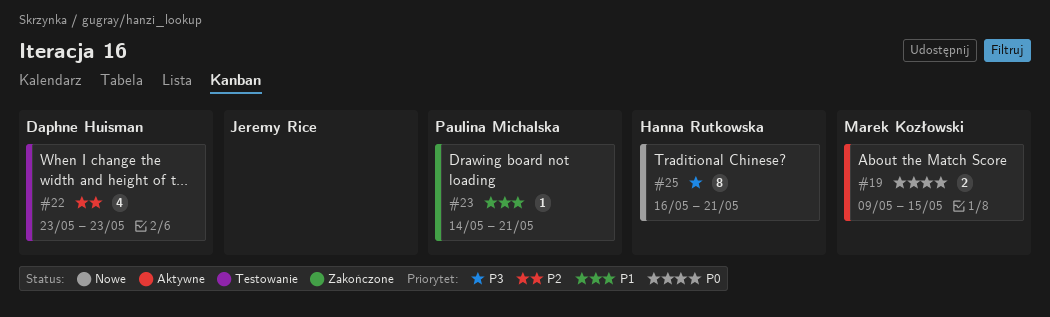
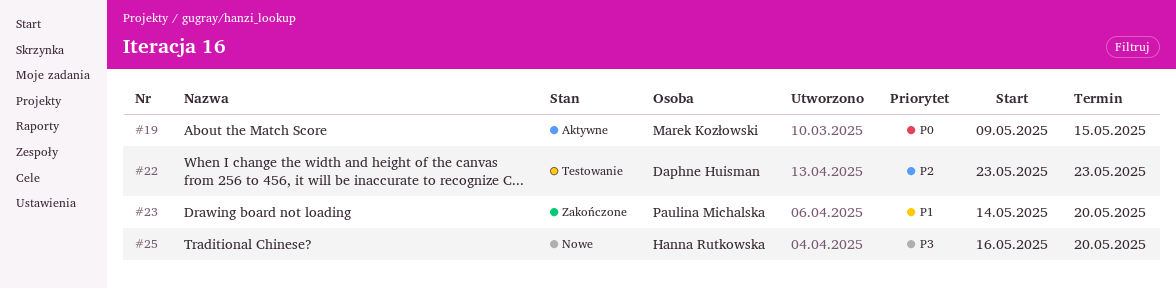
#23, due: May 21 -> May 20
#25, due: May 21 -> May 20

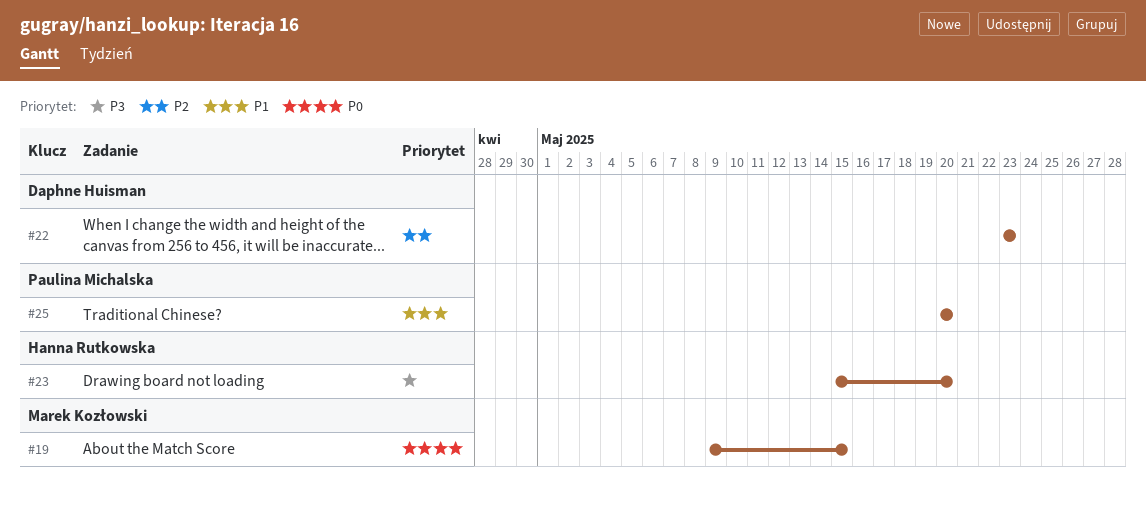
#23, owner: Paulina Michalska -> Hanna Rutkowska
#23, priority: P1 -> P3
#23, start: May 14 -> May 15
#25, owner: Hanna Rutkowska -> Paulina Michalska
#25, priority: P3 -> P1
#25, start: May 16 -> May 20

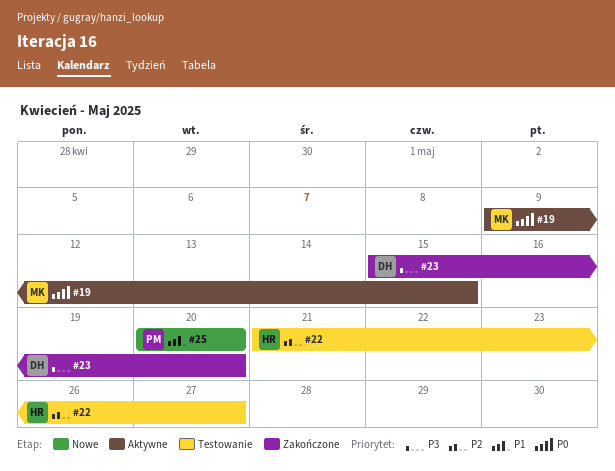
#22, owner: Daphne Huisman -> Hanna Rutkowska
#22, start: May 23 -> May 21
#22, due: May 23 -> May 27
#23, owner: Hanna Rutkowska -> Daphne Huisman

